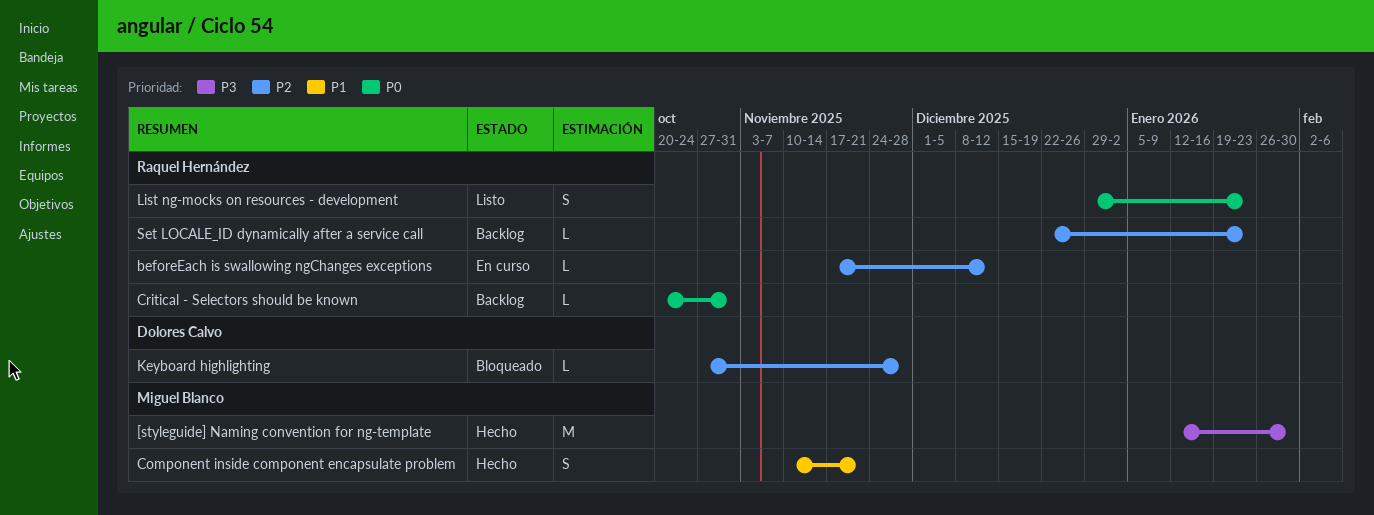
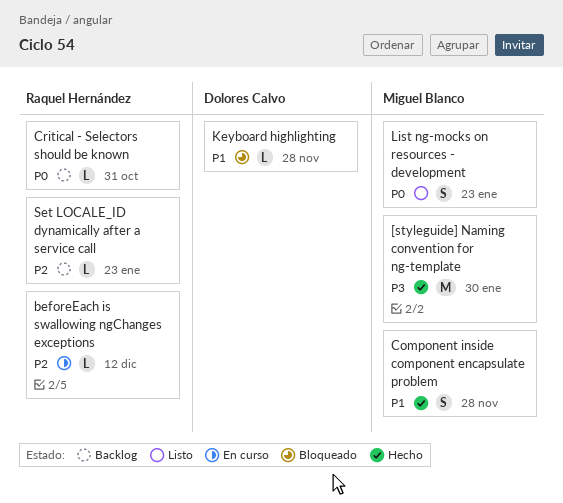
Component inside component encapsulate problem, due: Nov 21 -> Nov 28
Keyboard highlighting, priority: P2 -> P1
List ng-mocks on resources - development, owner: Raquel Hernández -> Miguel Blanco

